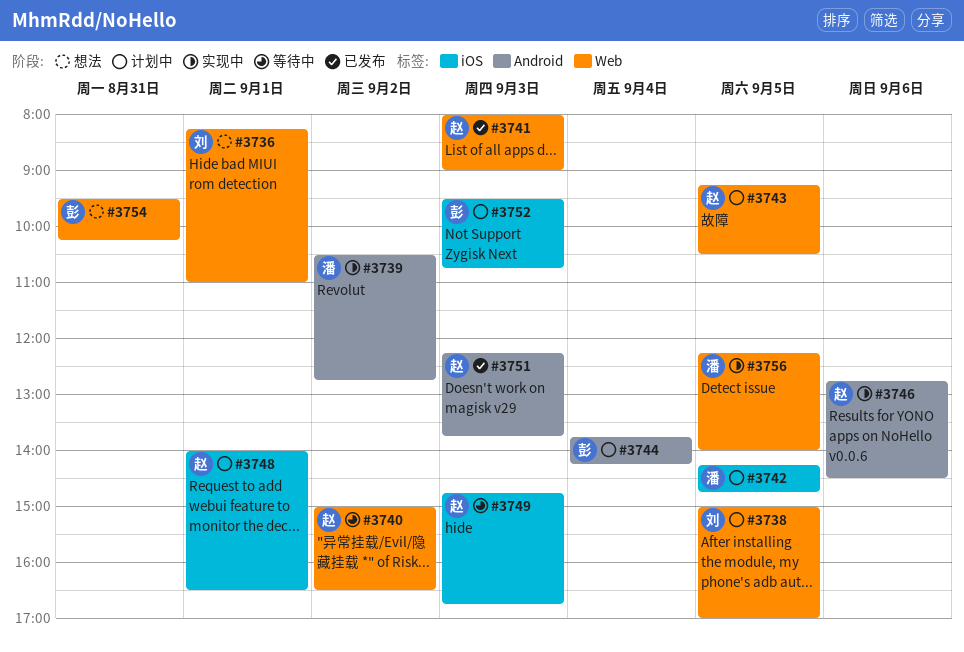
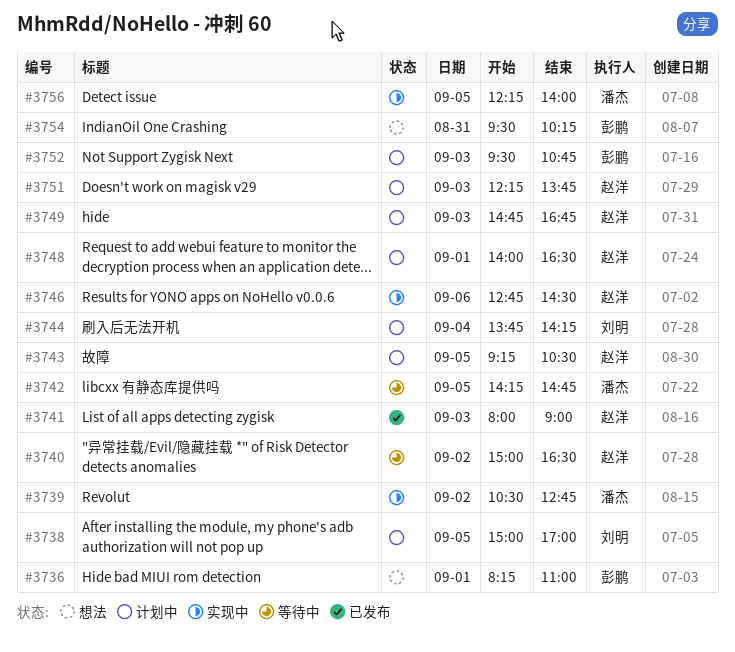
#3736, owner: 刘明 -> 彭鹏
#3742, status: 计划中 -> 等待中
#3744, owner: 彭鹏 -> 刘明
#3749, status: 等待中 -> 计划中
#3751, status: 已发布 -> 计划中

